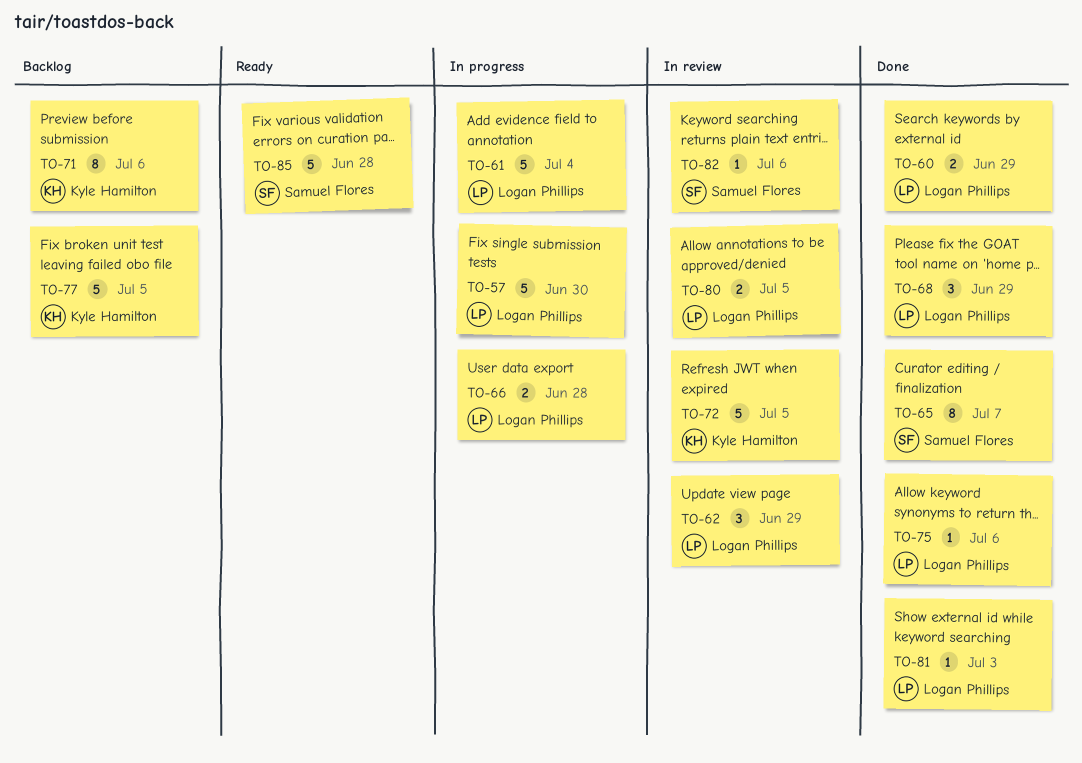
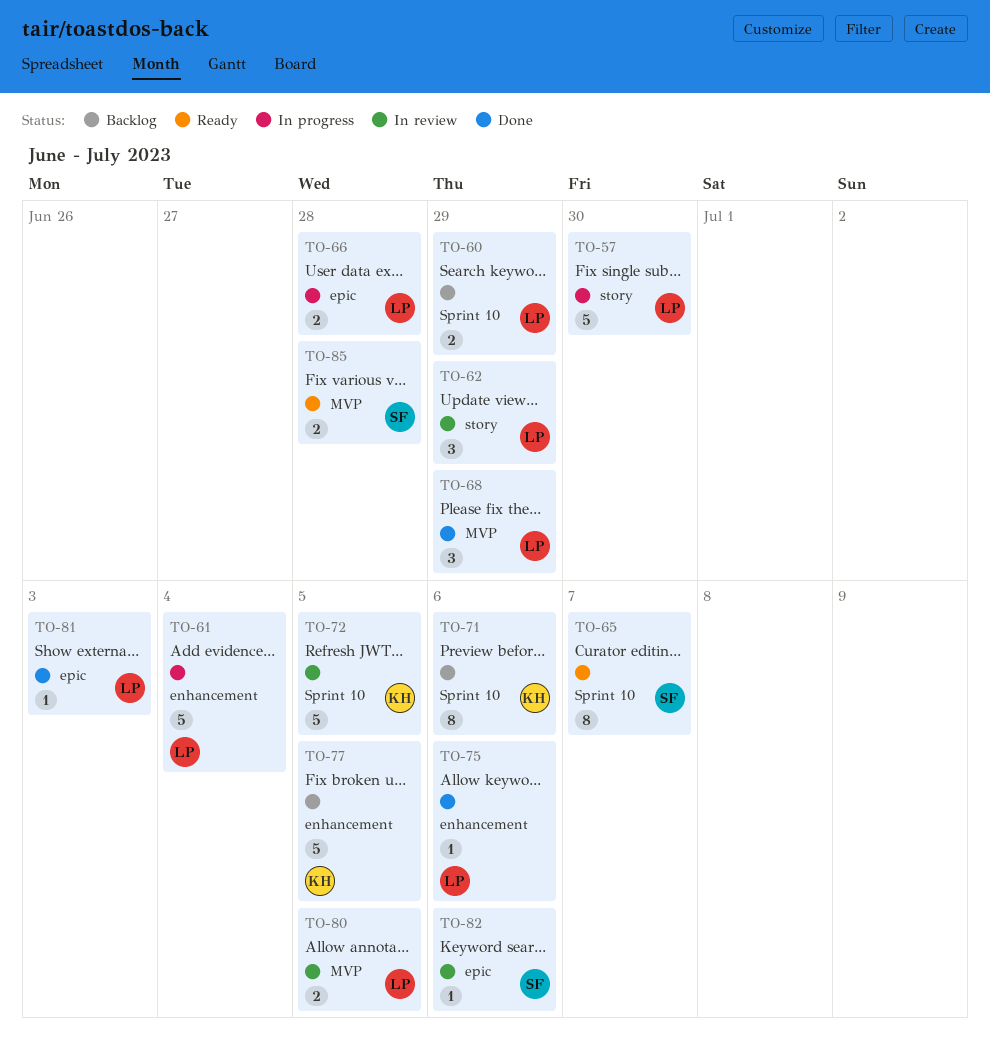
TO-60, status: Done -> Backlog
TO-65, status: Done -> Ready
TO-85, estimate: 5 -> 2

